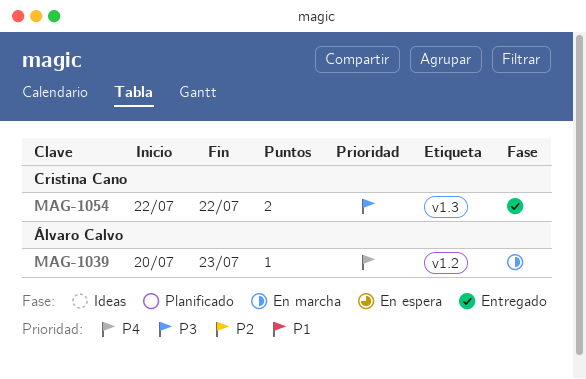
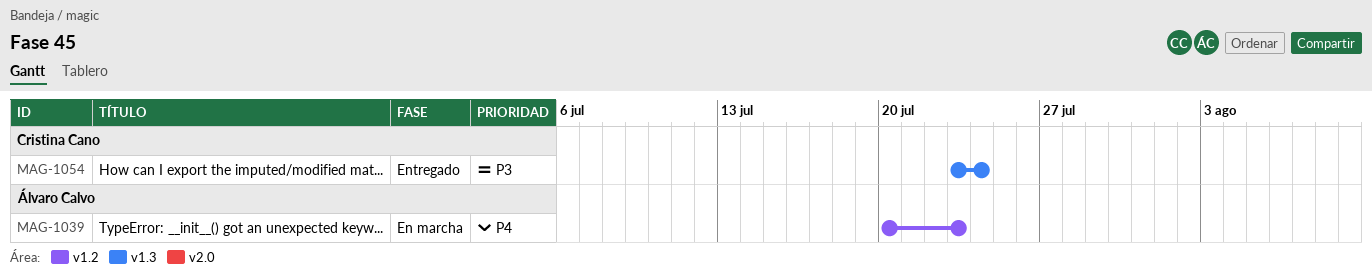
MAG-1054, start: Jul 22 -> Jul 23
MAG-1054, due: Jul 22 -> Jul 24

